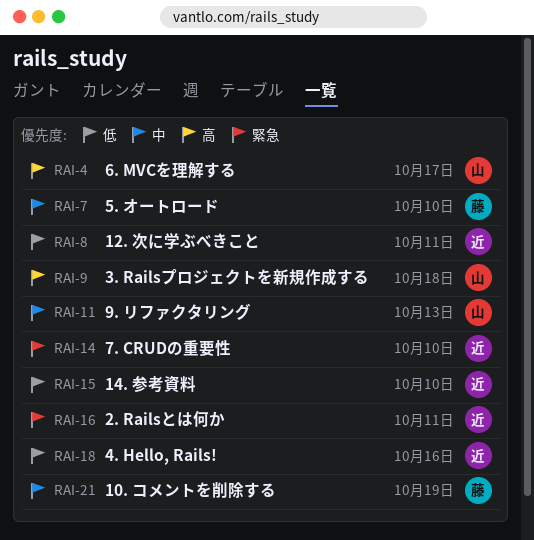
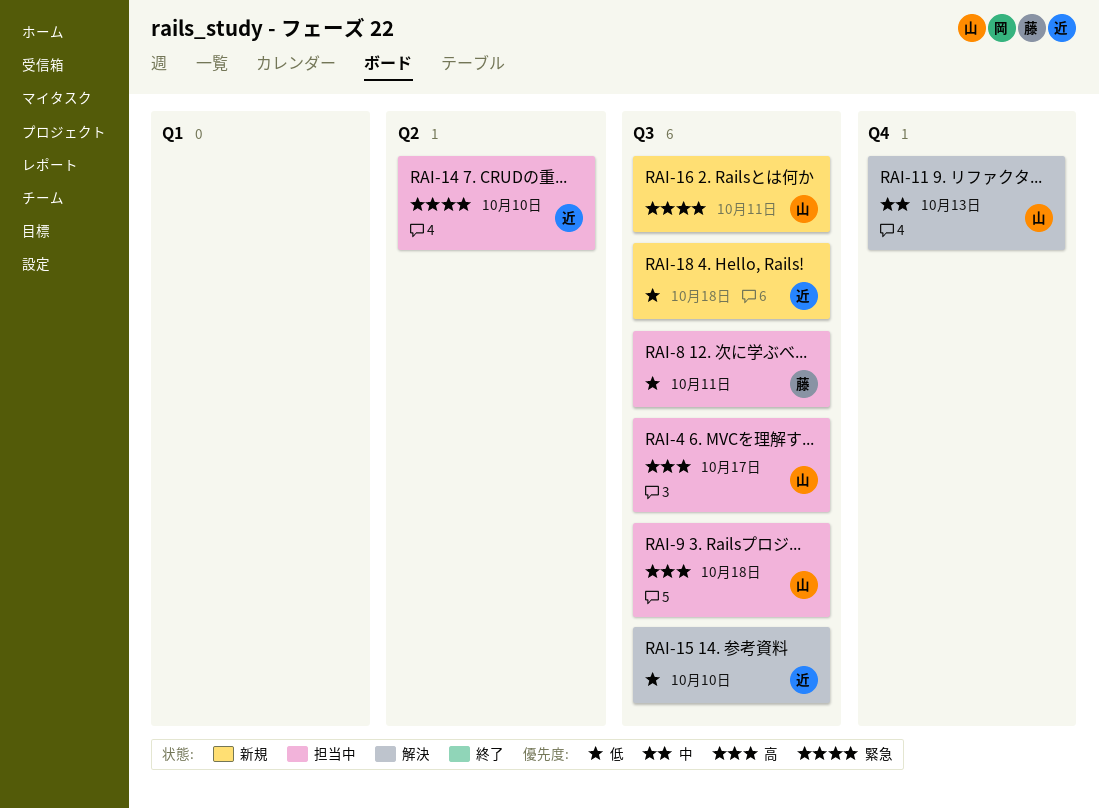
RAI-7: present -> none
RAI-8, owner: 近 -> 藤
RAI-16, owner: 近 -> 山
RAI-18, due: Oct 16 -> Oct 18
RAI-21: present -> none

